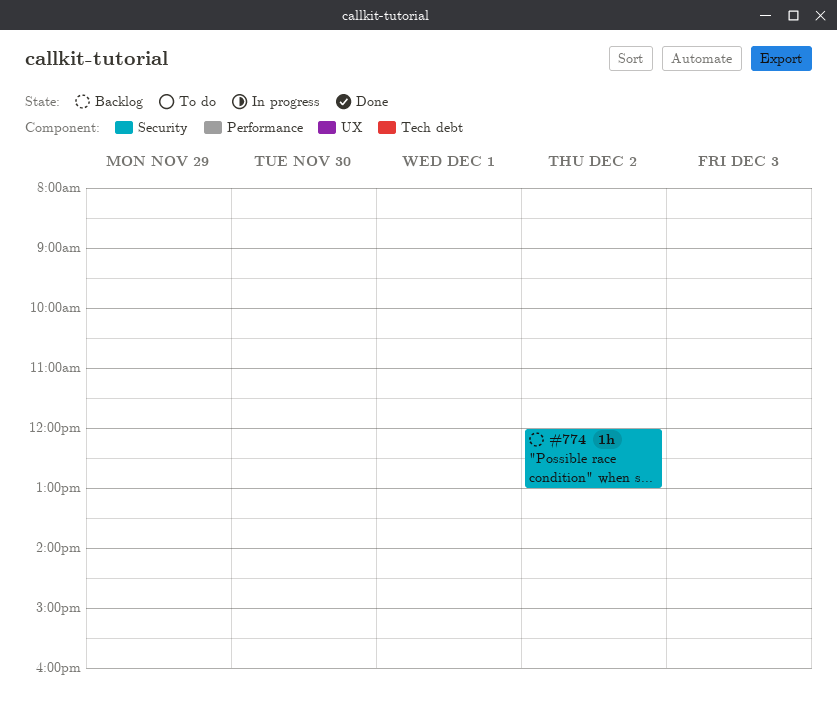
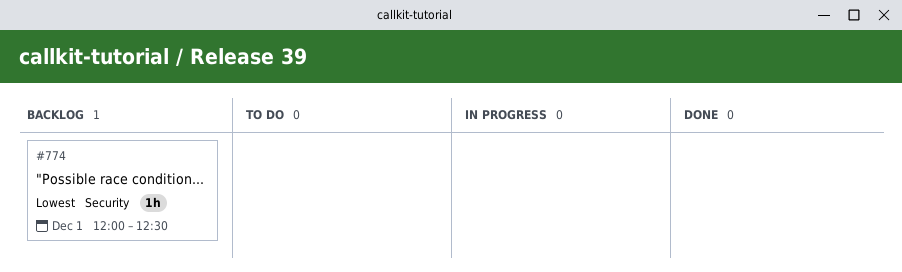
#774, day: Dec 2 -> Dec 1
#774, ends: 13:00 -> 12:30

